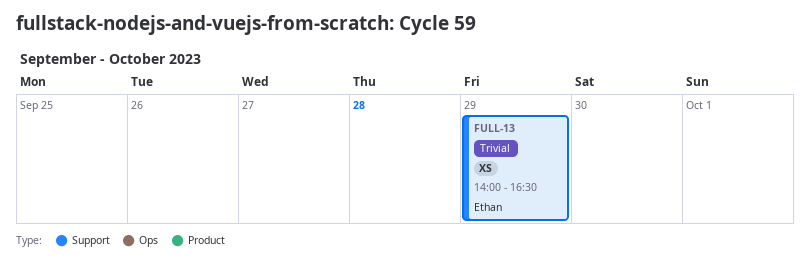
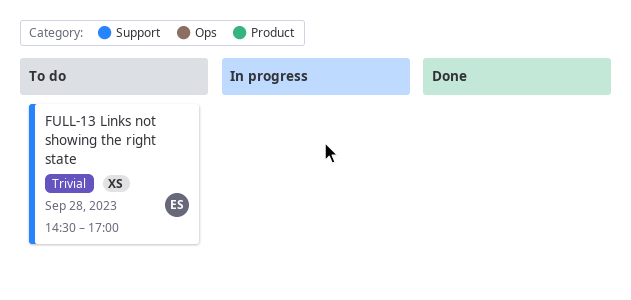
FULL-13, day: Sep 29 -> Sep 28
FULL-13, begins: 14:00 -> 14:30
FULL-13, ends: 16:30 -> 17:00

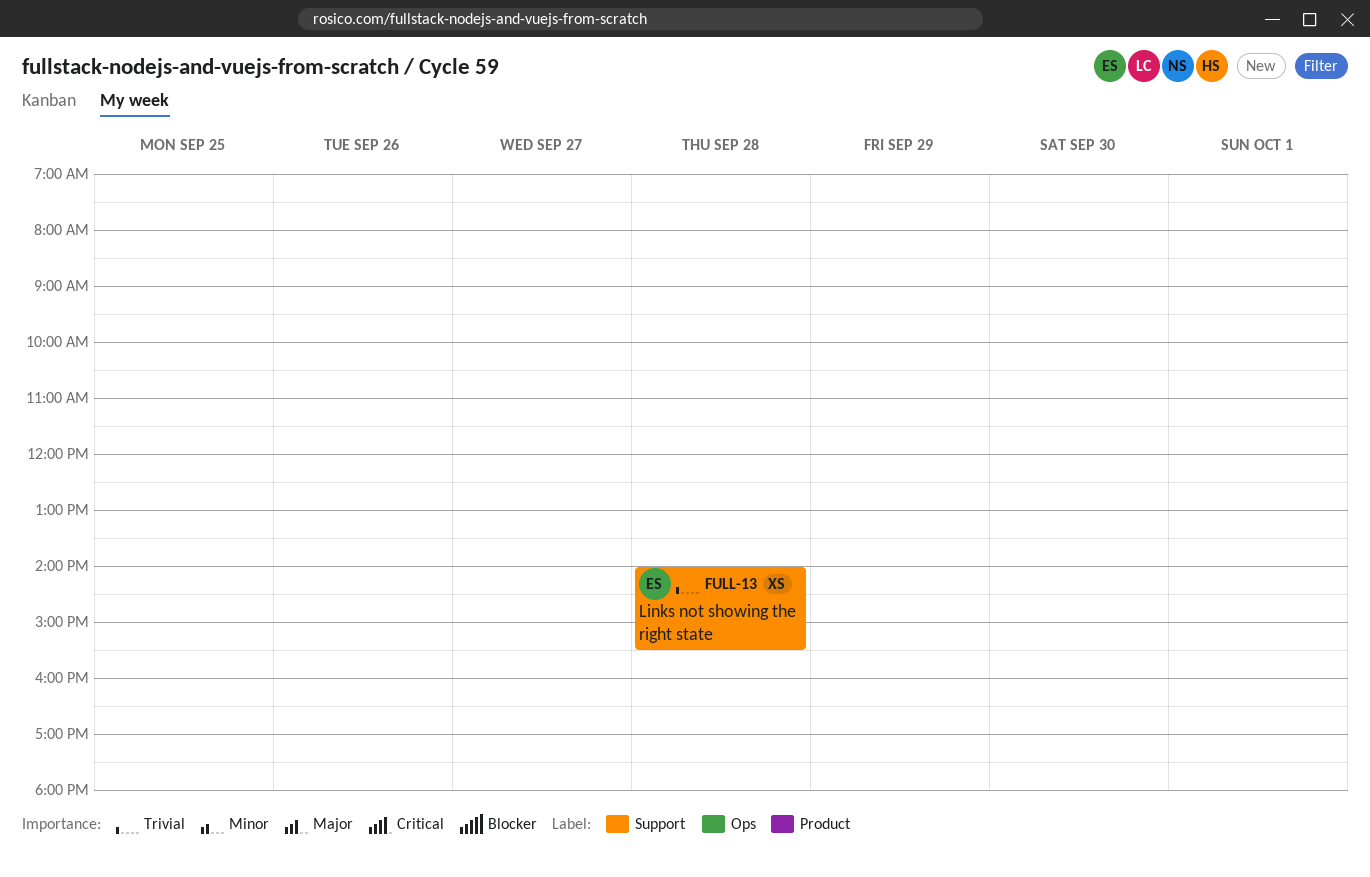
FULL-13, begins: 14:30 -> 14:00
FULL-13, ends: 17:00 -> 15:30

